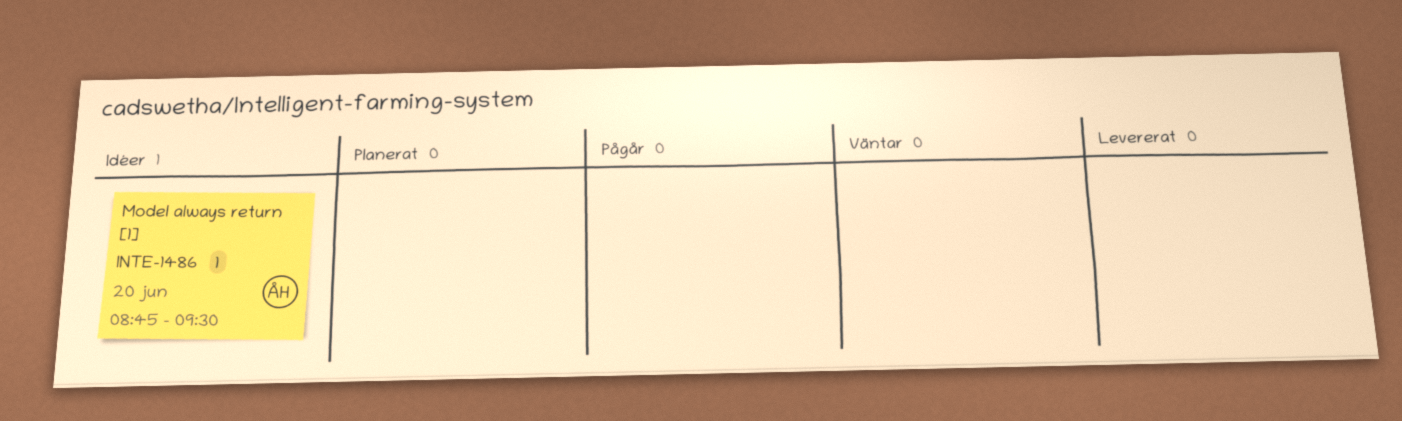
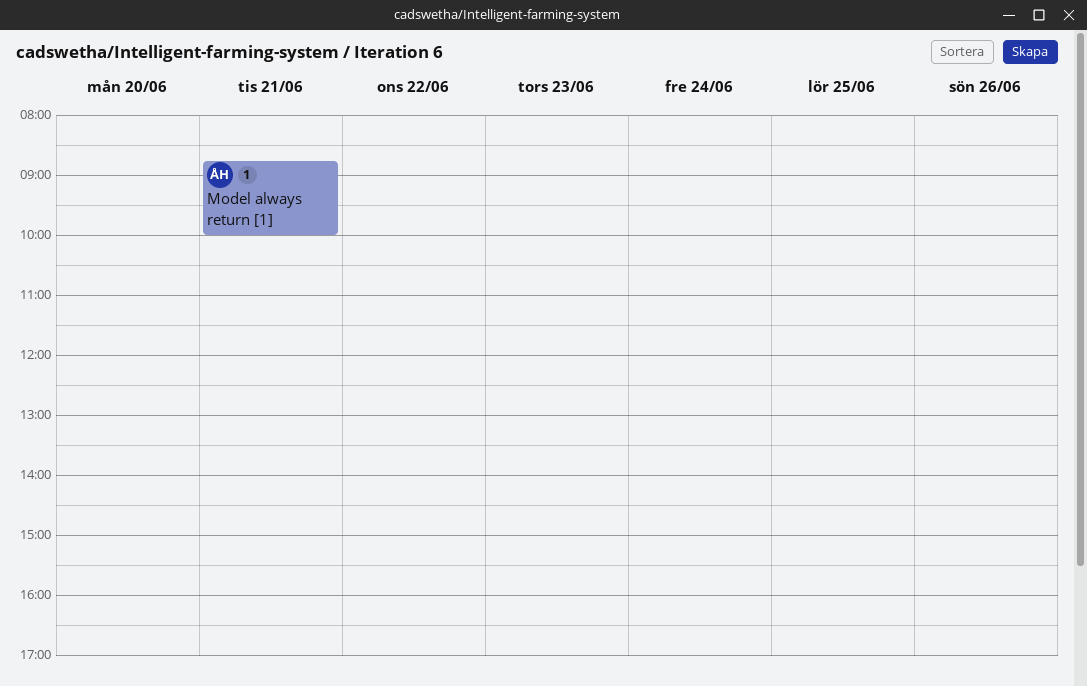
Model always return [1], day: Jun 20 -> Jun 21
Model always return [1], ends: 09:30 -> 10:00

